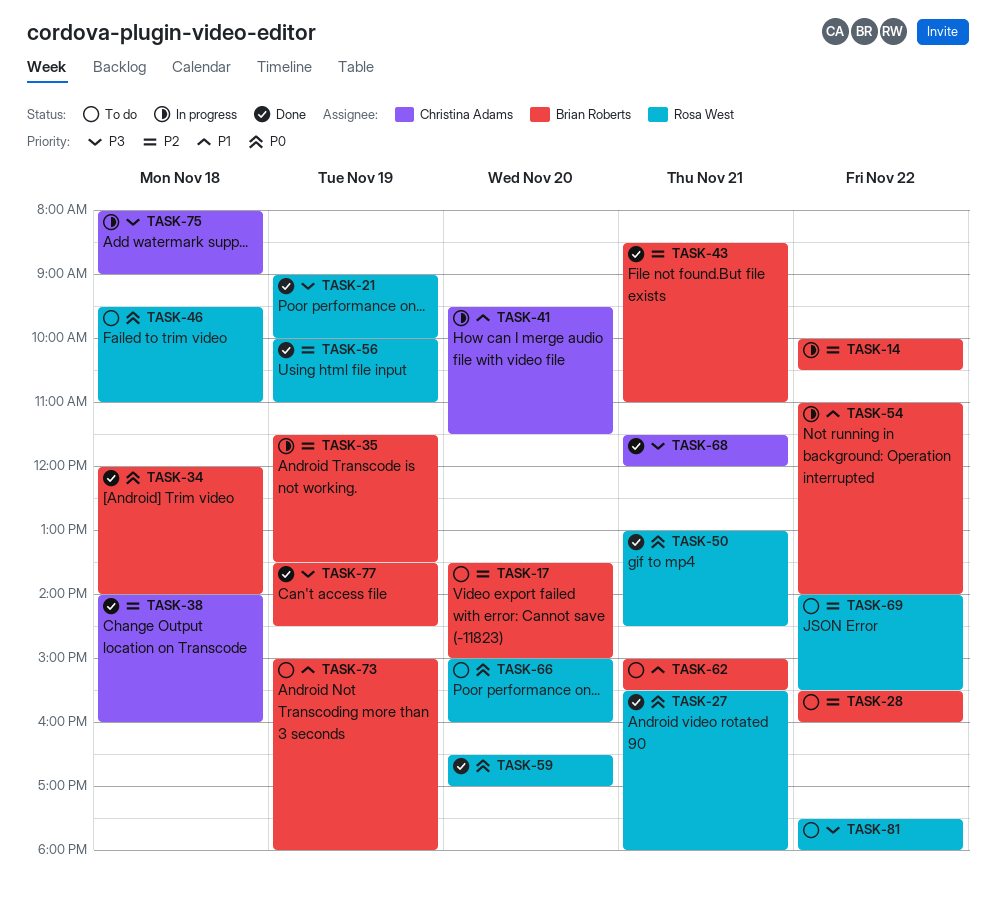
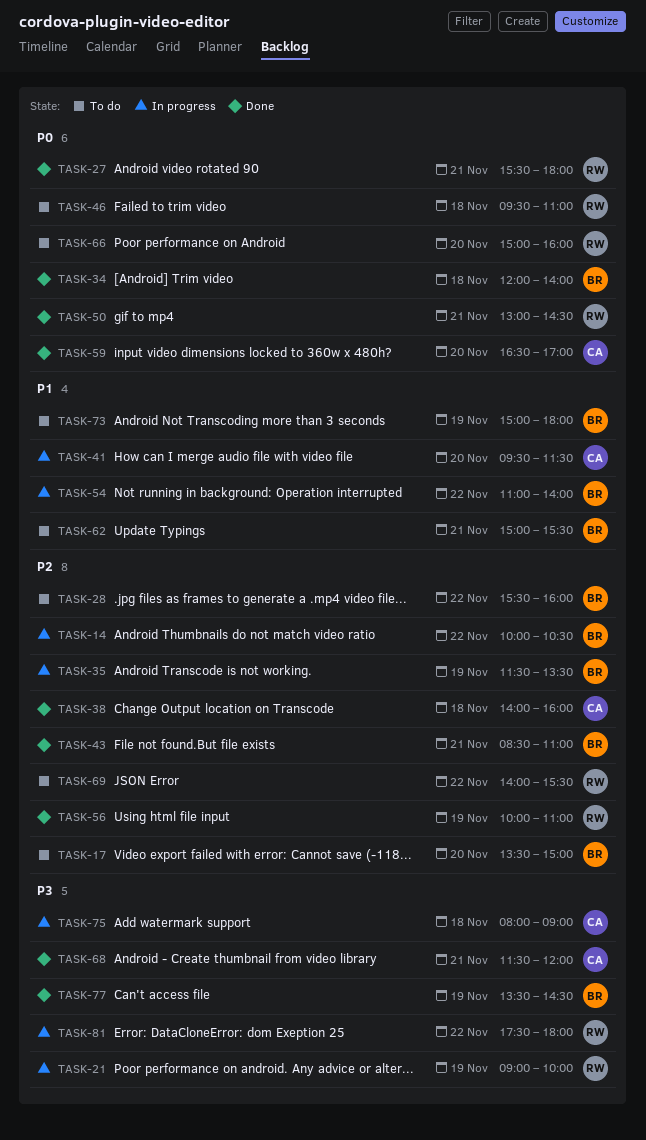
TASK-21, status: Done -> In progress
TASK-59, owner: Rosa West -> Christina Adams
TASK-81, status: To do -> In progress

